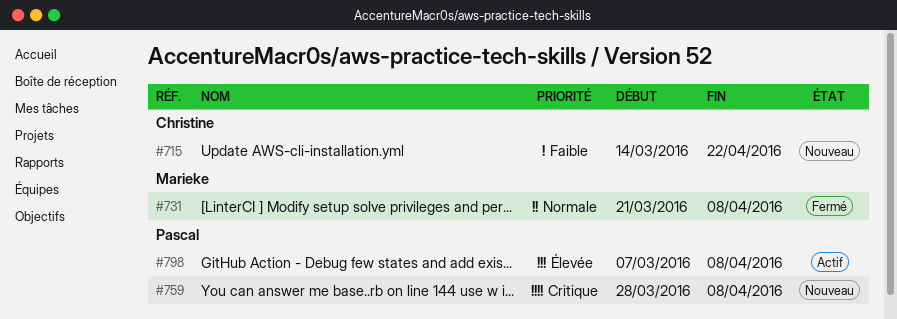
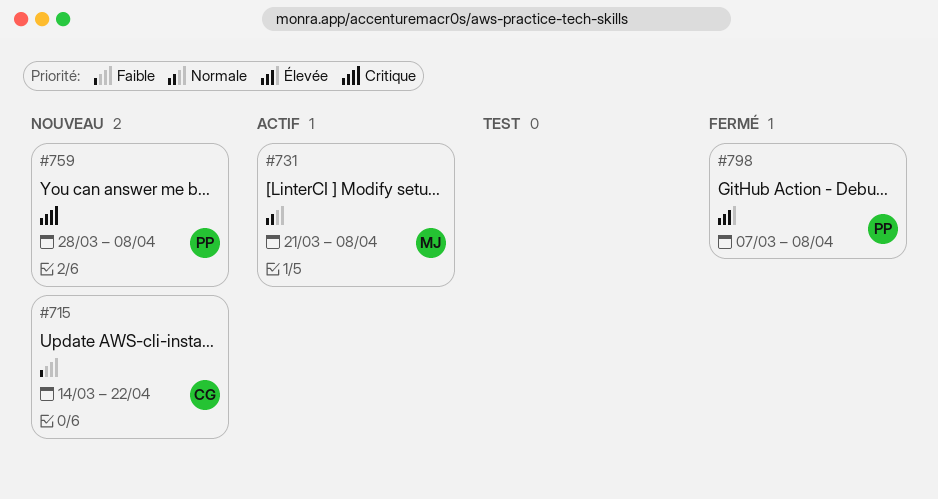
#731, status: Fermé -> Actif
#798, status: Actif -> Fermé

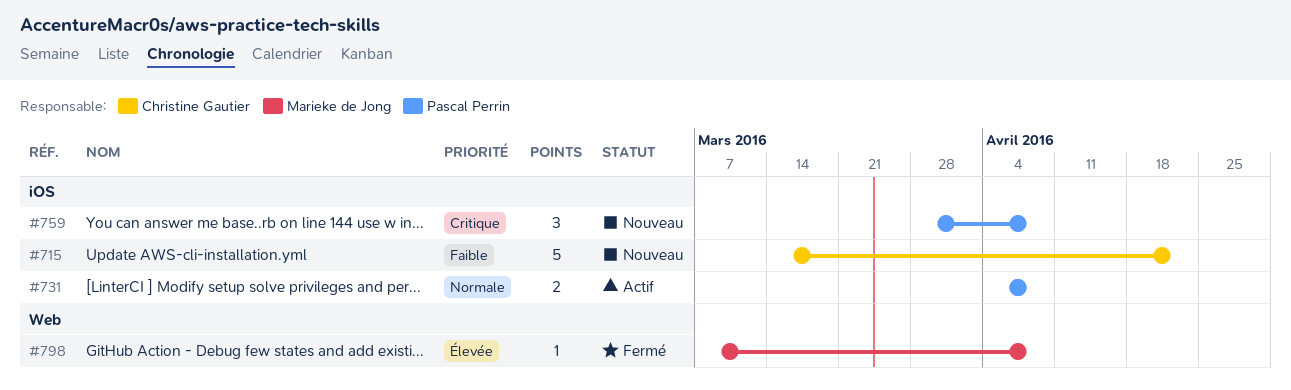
#731, owner: Marieke de Jong -> Pascal Perrin
#731, start: Mar 21 -> Apr 4
#798, owner: Pascal Perrin -> Marieke de Jong

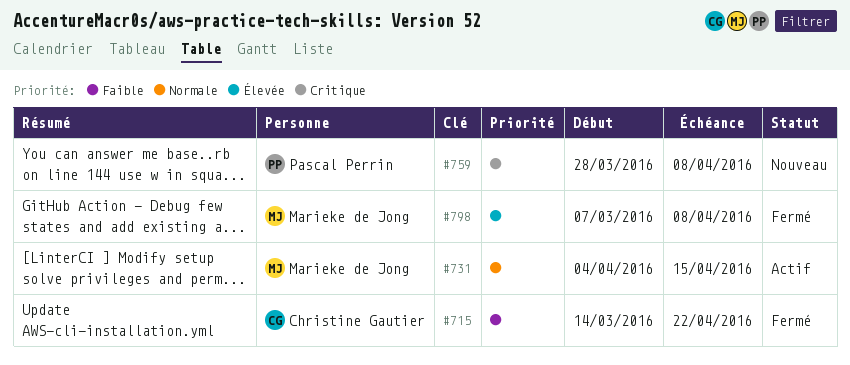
#715, status: Nouveau -> Fermé
#731, owner: Pascal Perrin -> Marieke de Jong
#731, due: Apr 8 -> Apr 15

